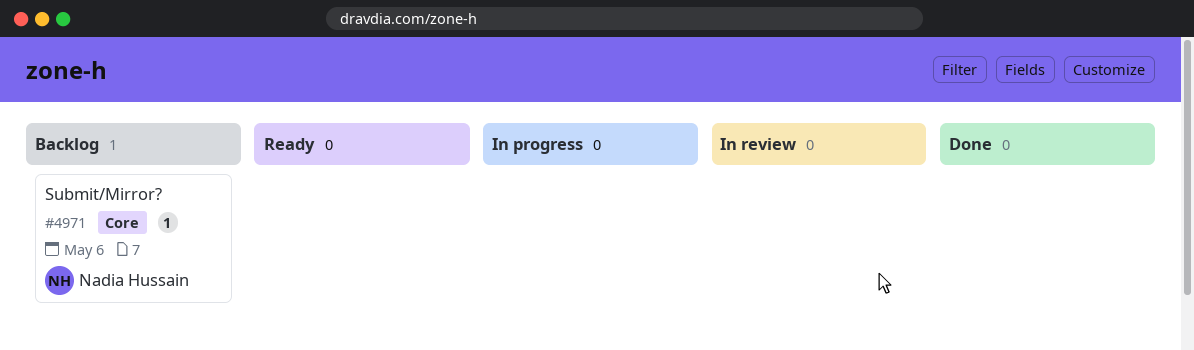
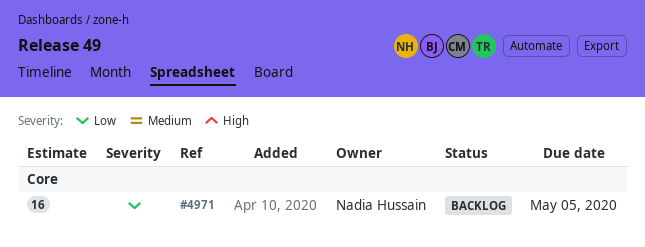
#4971, estimate: 1 -> 16
#4971, due: May 6 -> May 5

